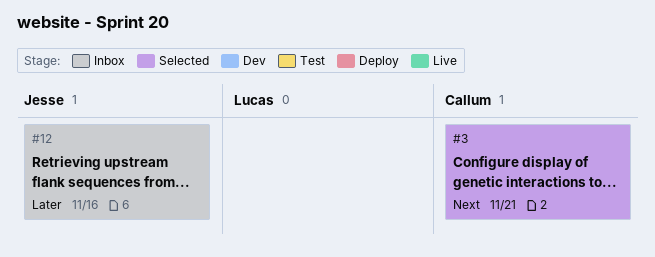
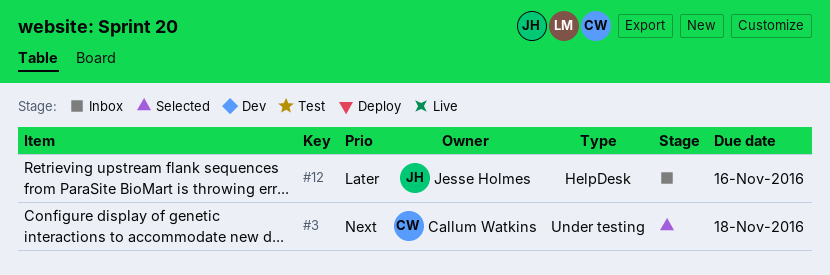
#3, due: Nov 21 -> Nov 18

